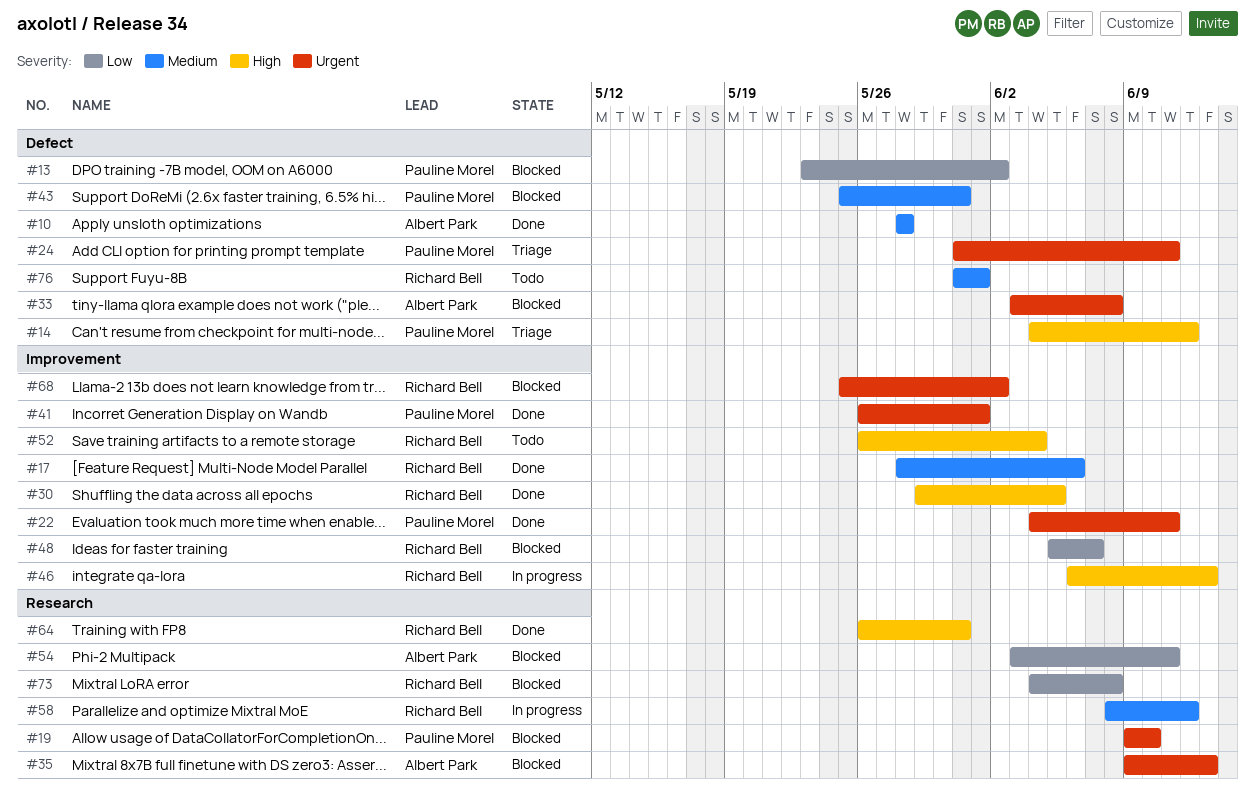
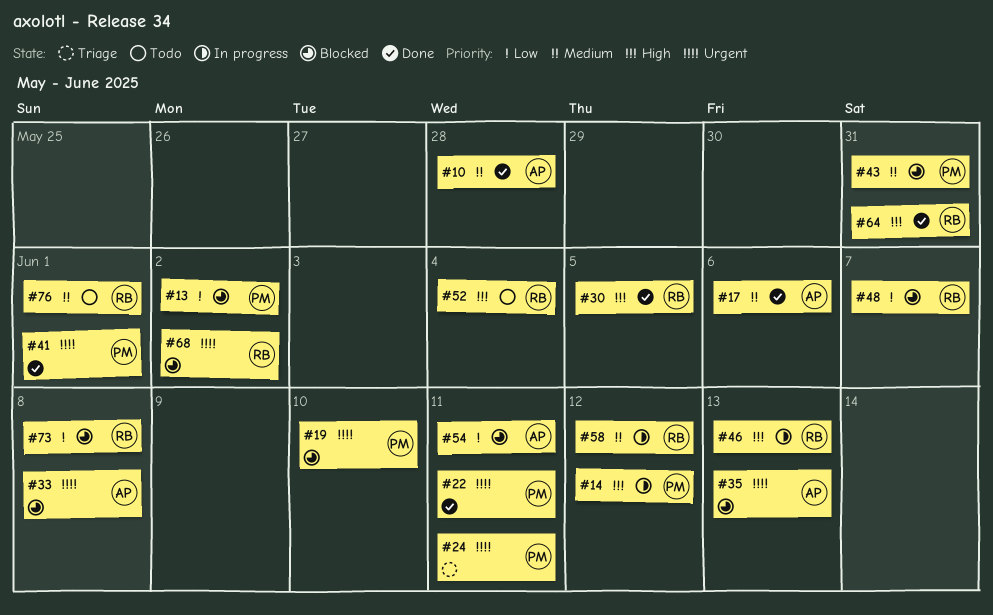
#14, status: Triage -> In progress
#17, owner: Richard Bell -> Albert Park

